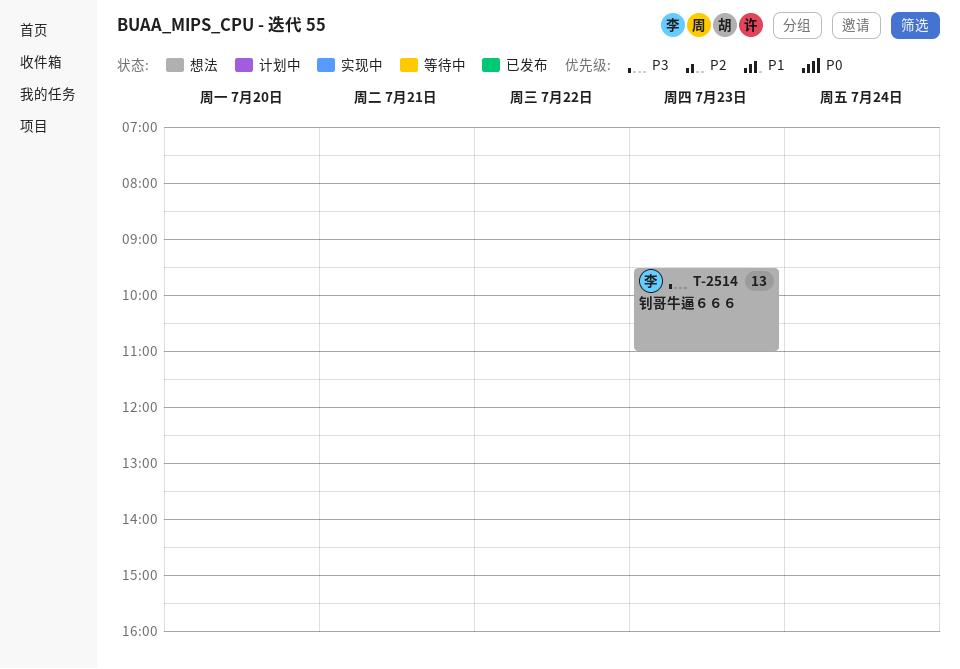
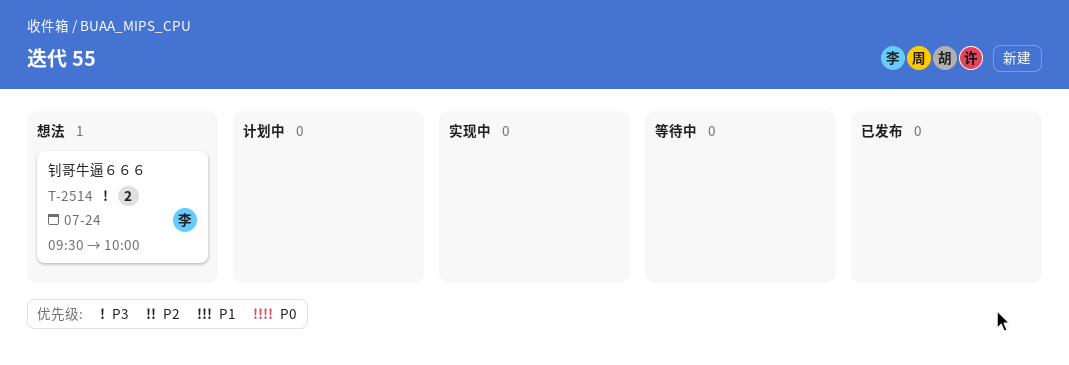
T-2514, estimate: 13 -> 2
T-2514, day: Jul 23 -> Jul 24
T-2514, ends: 11:00 -> 10:00

